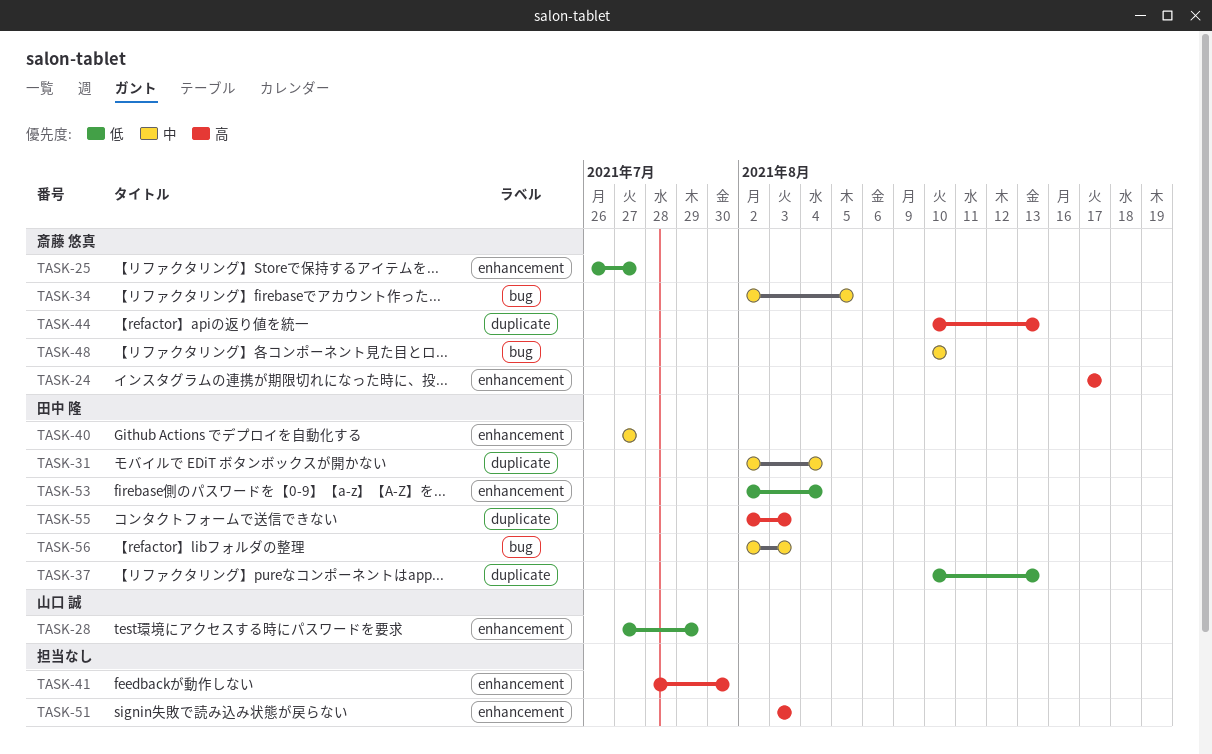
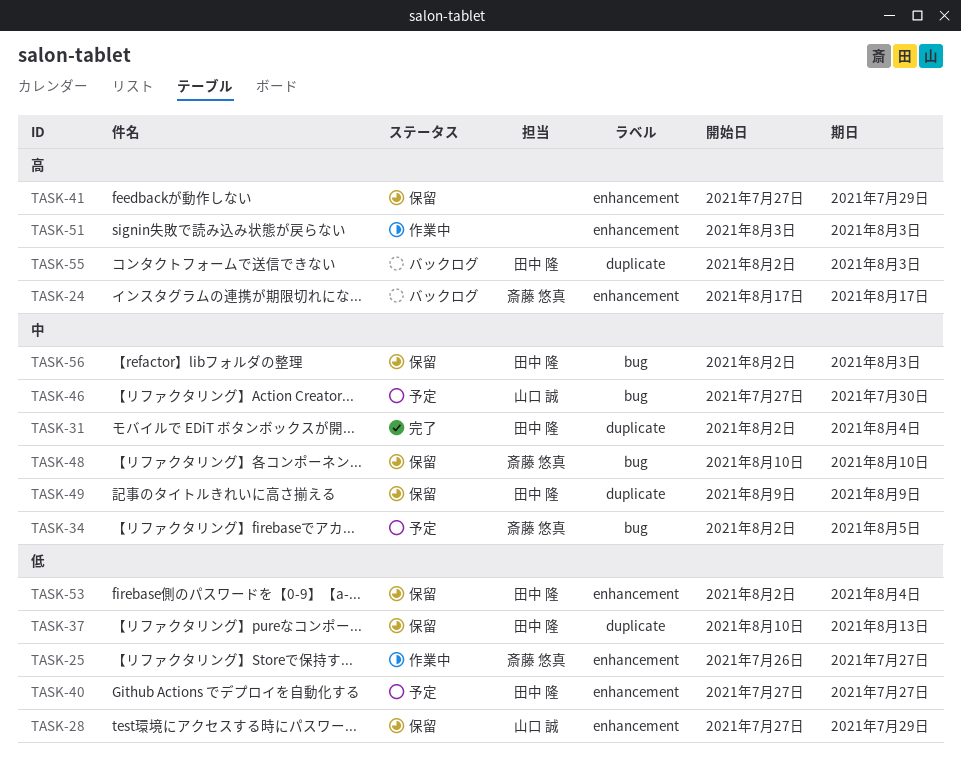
TASK-40, priority: 中 -> 低
TASK-41, start: Jul 28 -> Jul 27
TASK-41, due: Jul 30 -> Jul 29
TASK-44: present -> none
TASK-46: none -> present
TASK-49: none -> present

